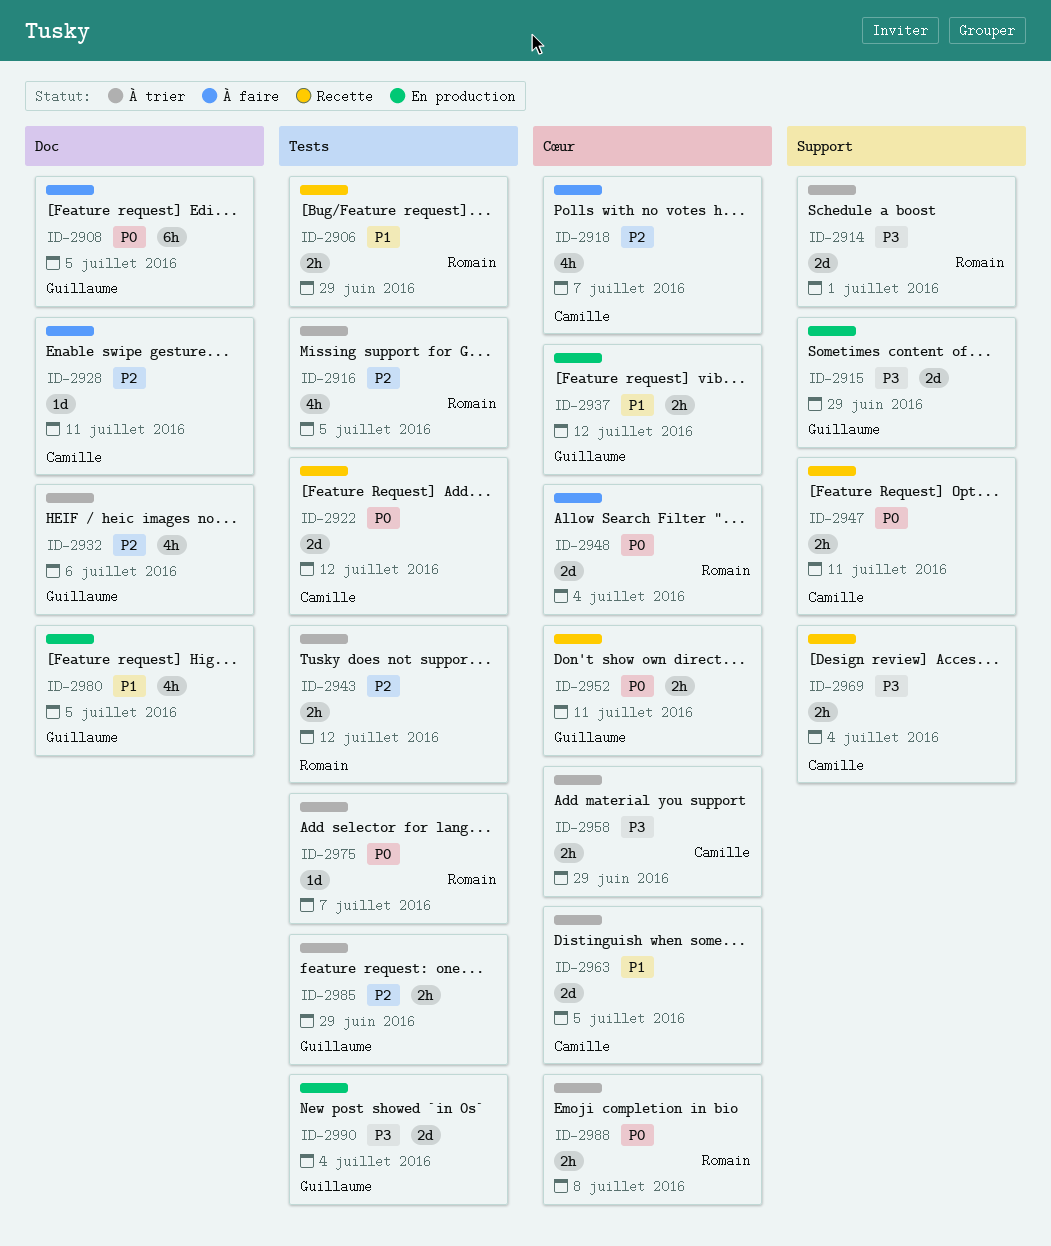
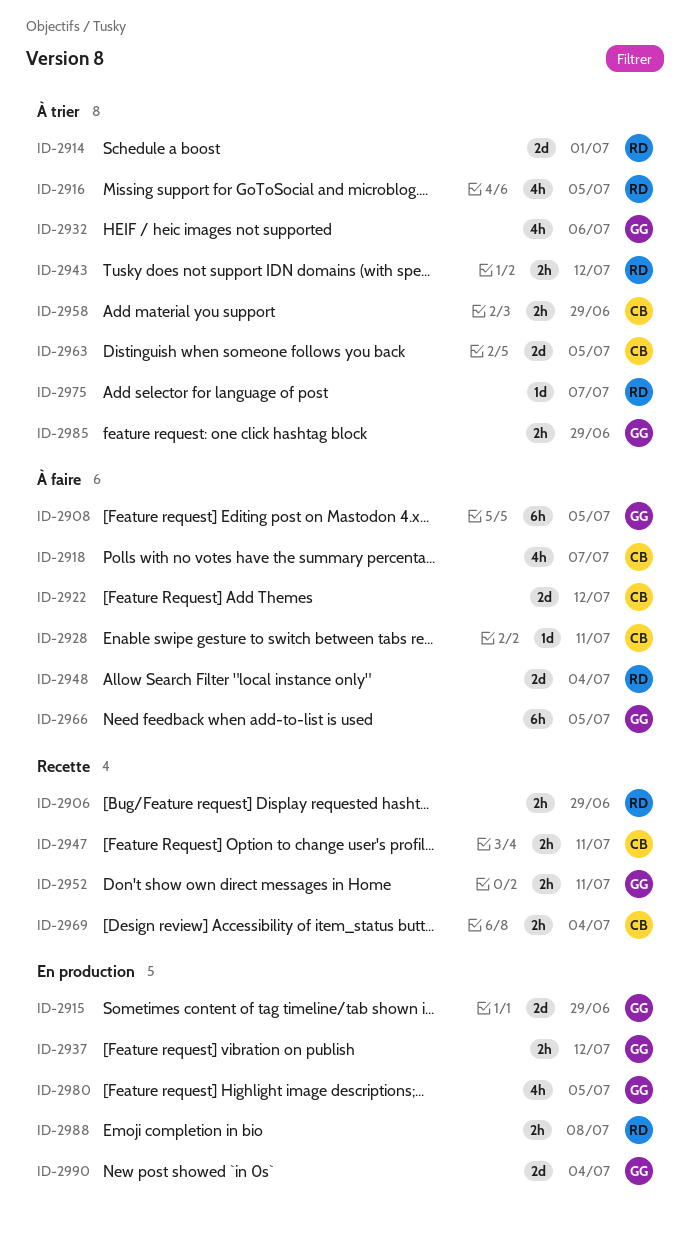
ID-2922, status: Recette -> À faire
ID-2966: none -> present
ID-2988, status: À trier -> En production

